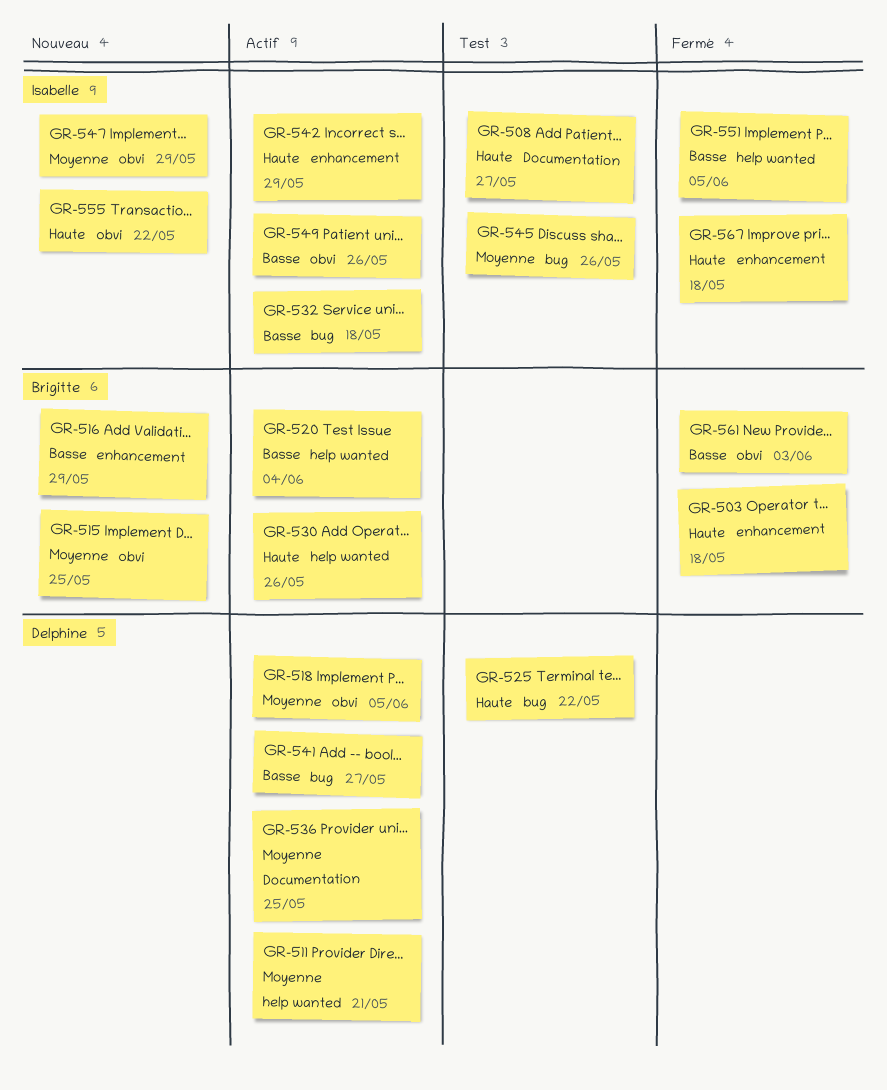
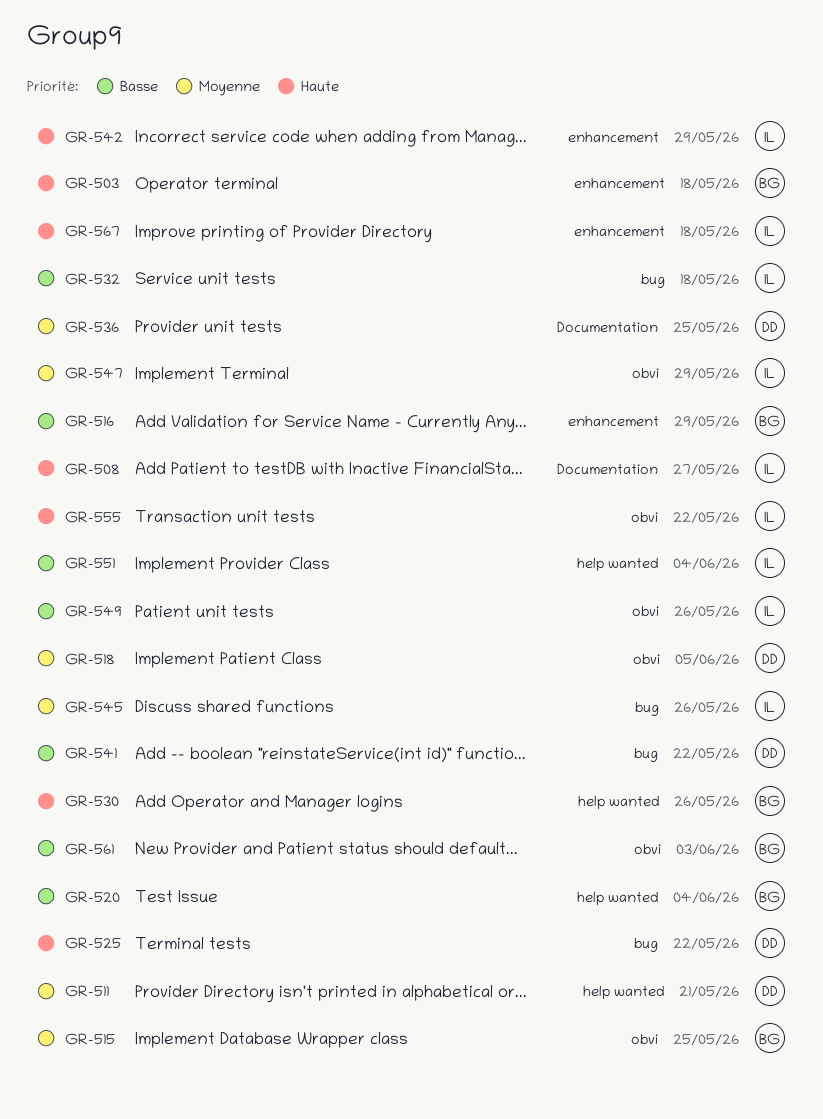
GR-541, due: May 27 -> May 22
GR-551, due: Jun 5 -> Jun 4

